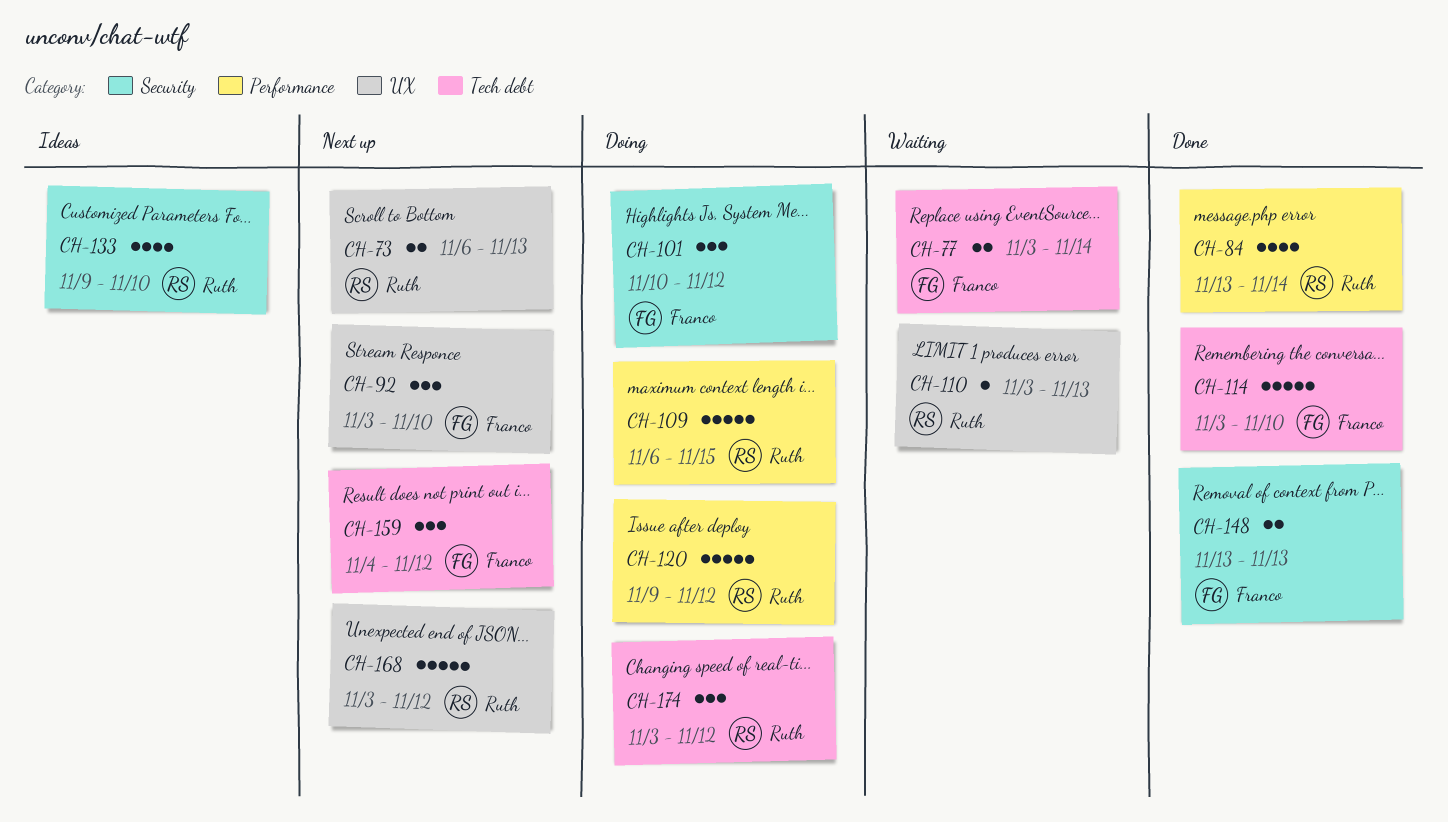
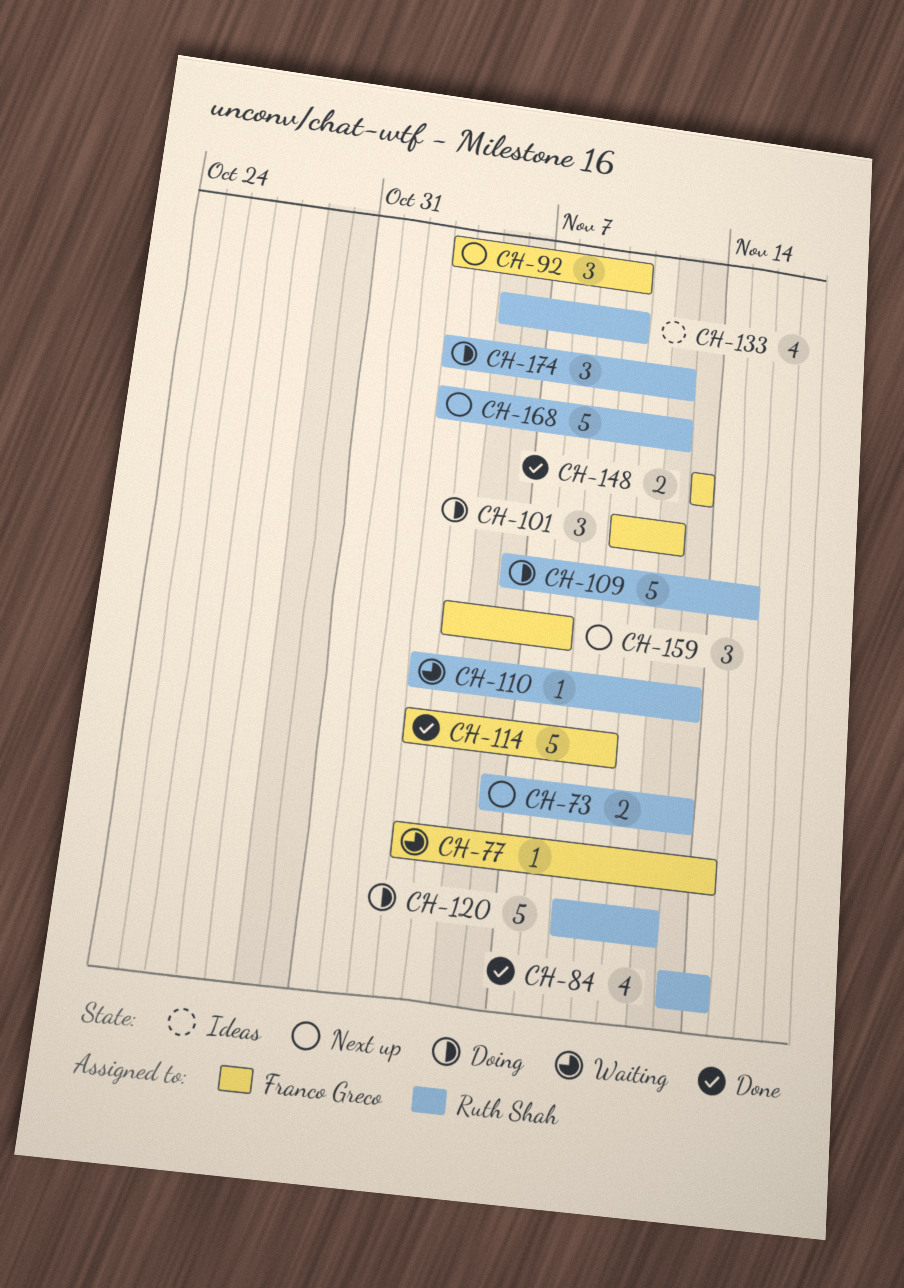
CH-77, estimate: 2 -> 1
CH-133, start: Nov 9 -> Nov 5
CH-159, due: Nov 12 -> Nov 8

